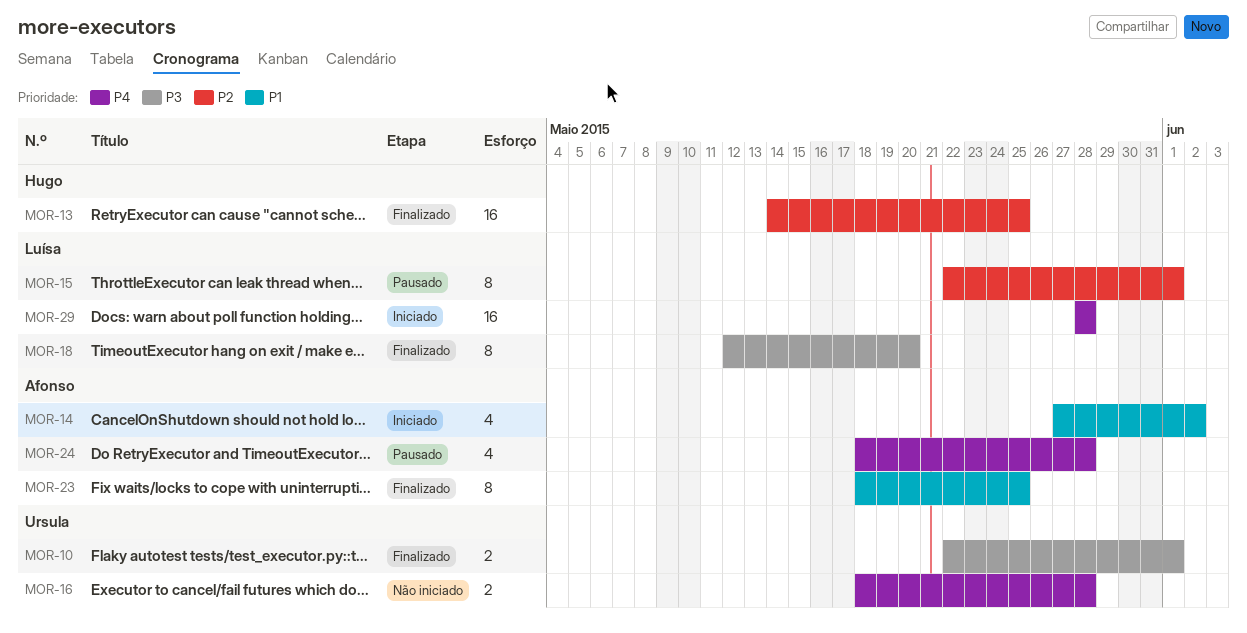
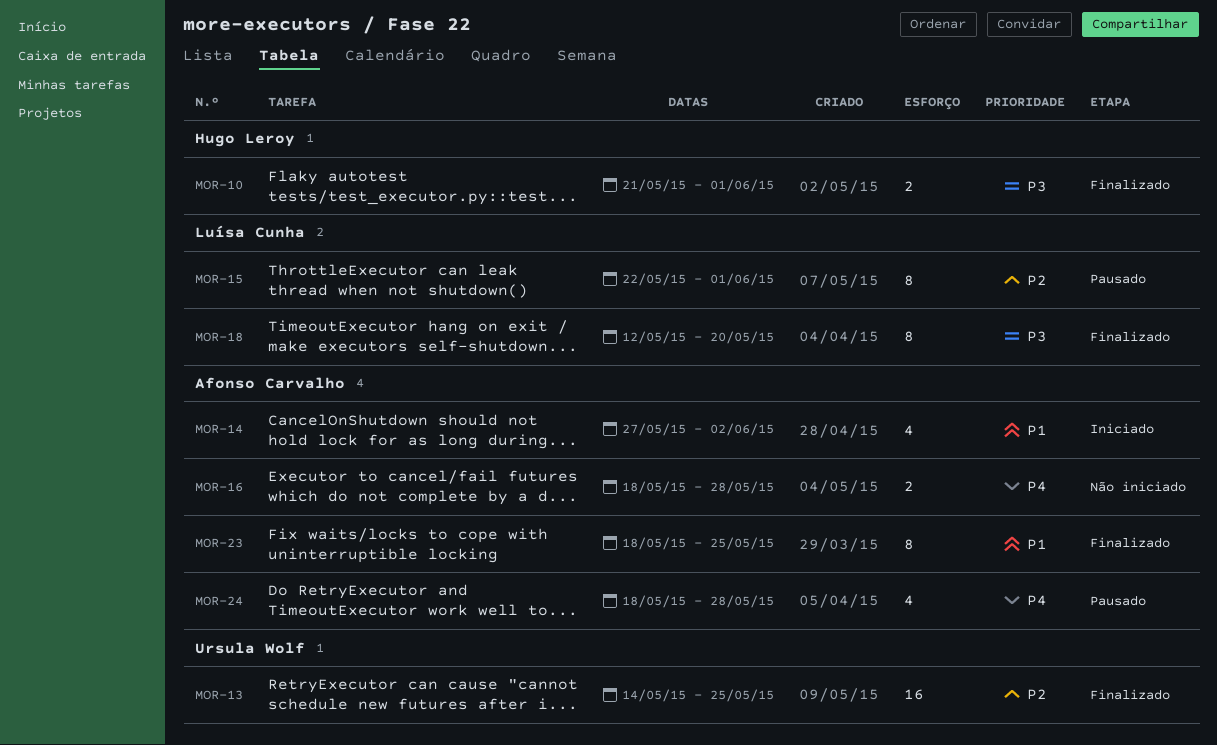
MOR-10, owner: Ursula Wolf -> Hugo Leroy
MOR-10, start: May 22 -> May 21
MOR-13, owner: Hugo Leroy -> Ursula Wolf
MOR-16, owner: Ursula Wolf -> Afonso Carvalho
MOR-29: present -> none

